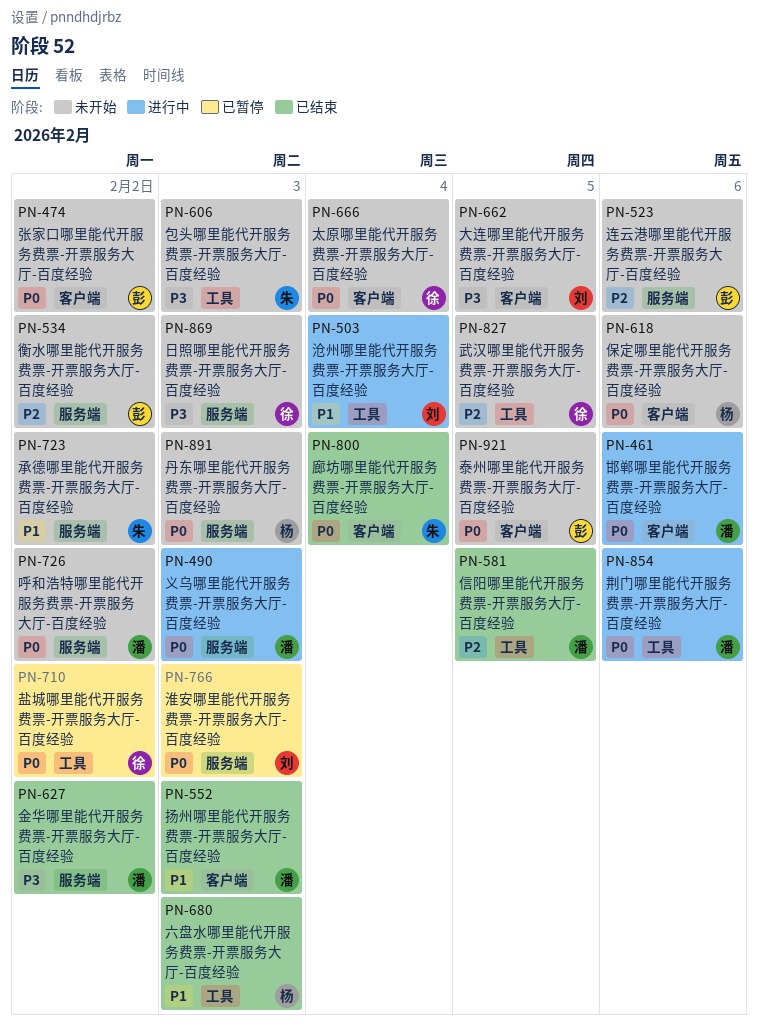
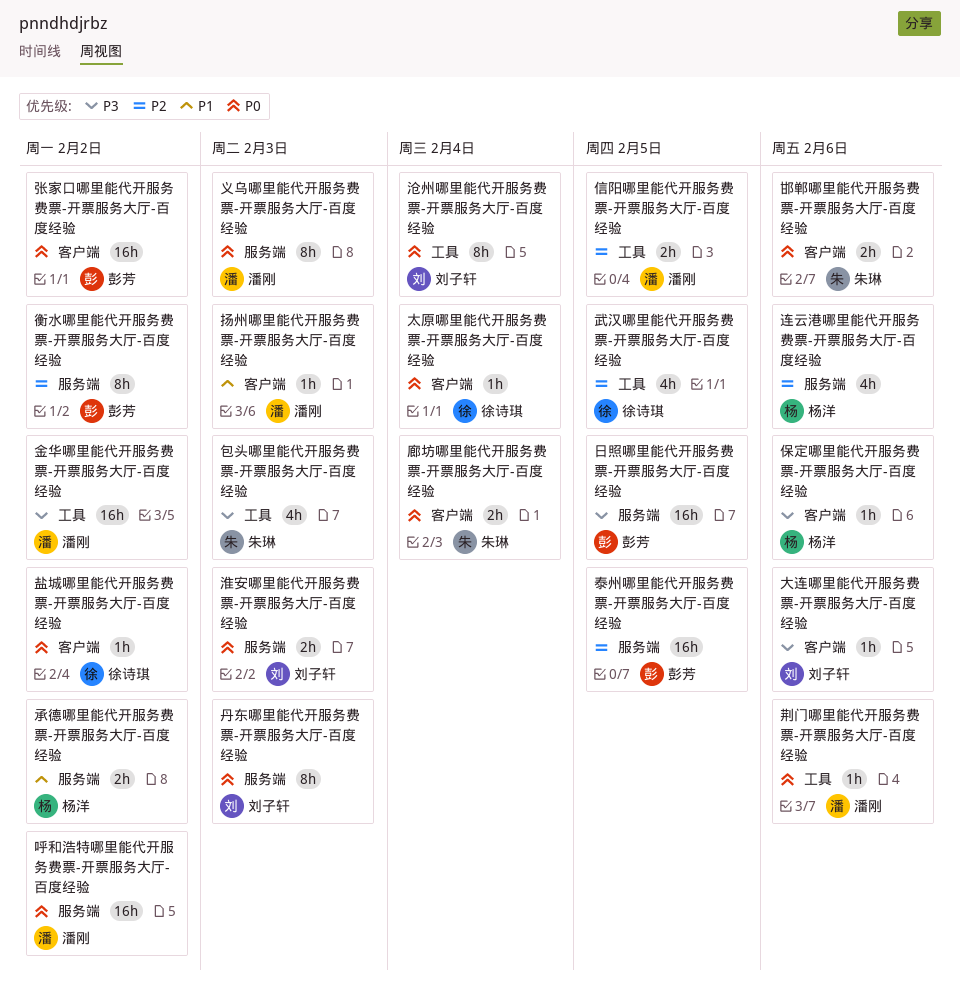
丹东哪里能代开服务费票-开票服务大厅-百度经验, owner: 杨洋 -> 刘子轩
保定哪里能代开服务费票-开票服务大厅-百度经验, priority: P0 -> P3
六盘水哪里能代开服务费票-开票服务大厅-百度经验: present -> none
大连哪里能代开服务费票-开票服务大厅-百度经验, due: Feb 5 -> Feb 6
承德哪里能代开服务费票-开票服务大厅-百度经验, owner: 朱琳 -> 杨洋
日照哪里能代开服务费票-开票服务大厅-百度经验, owner: 徐诗琪 -> 彭芳
日照哪里能代开服务费票-开票服务大厅-百度经验, due: Feb 3 -> Feb 5
沧州哪里能代开服务费票-开票服务大厅-百度经验, priority: P1 -> P0
泰州哪里能代开服务费票-开票服务大厅-百度经验, priority: P0 -> P2
泰州哪里能代开服务费票-开票服务大厅-百度经验, label: 客户端 -> 服务端
盐城哪里能代开服务费票-开票服务大厅-百度经验, label: 工具 -> 客户端
连云港哪里能代开服务费票-开票服务大厅-百度经验, owner: 彭芳 -> 杨洋
邯郸哪里能代开服务费票-开票服务大厅-百度经验, owner: 潘刚 -> 朱琳
金华哪里能代开服务费票-开票服务大厅-百度经验, label: 服务端 -> 工具

